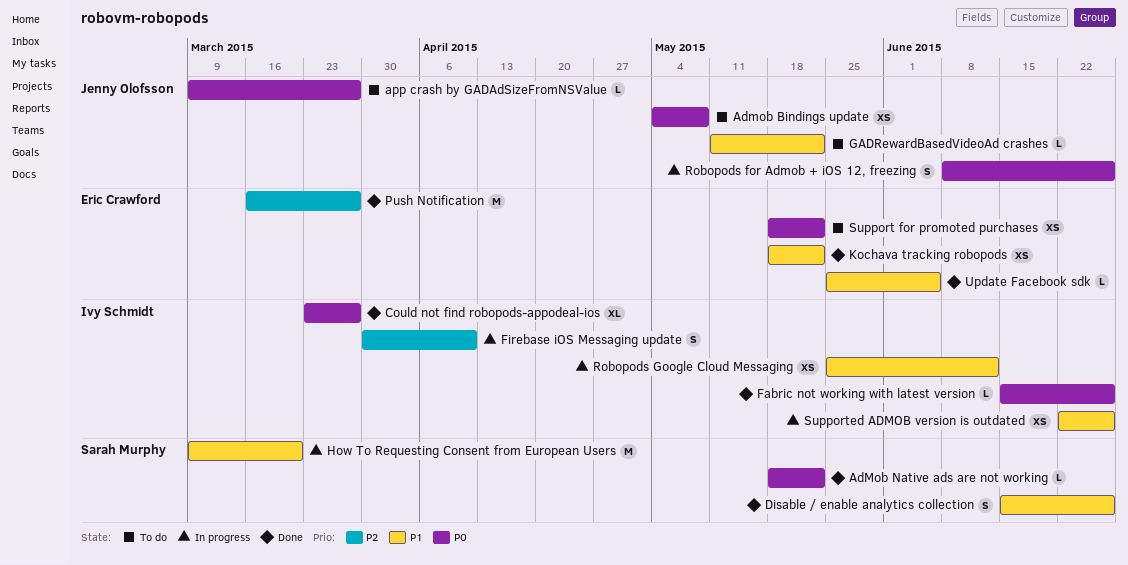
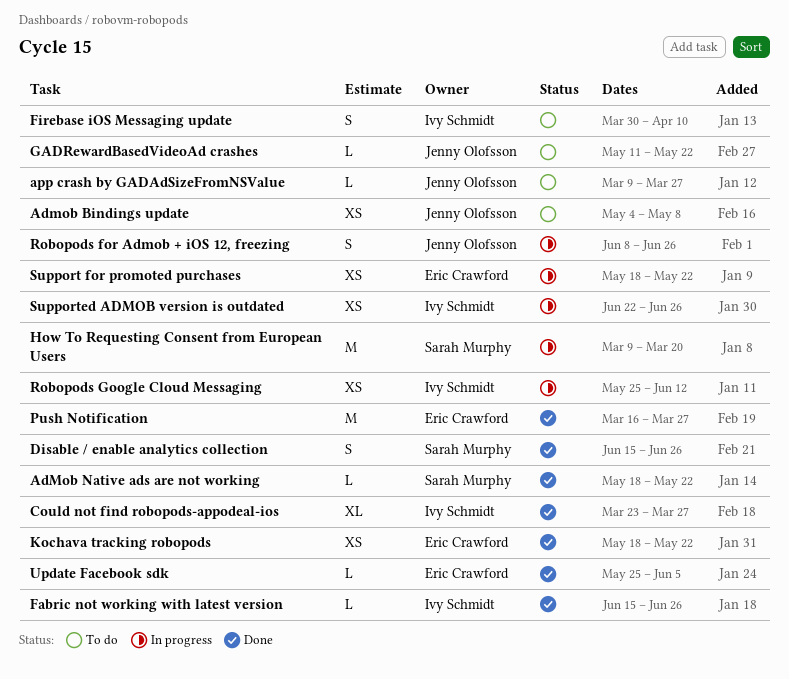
Firebase iOS Messaging update, status: In progress -> To do
Support for promoted purchases, status: To do -> In progress

